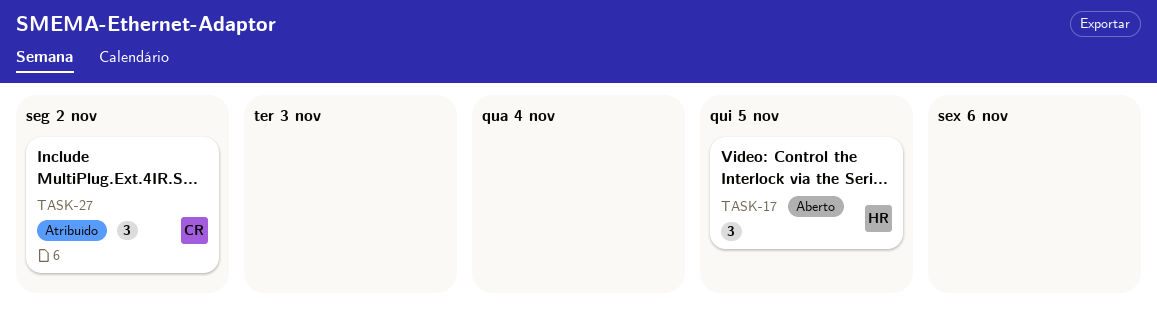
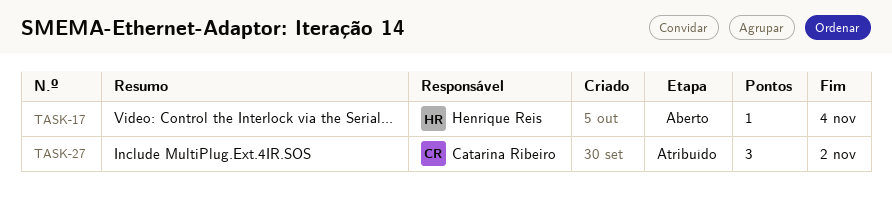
TASK-17, estimate: 3 -> 1
TASK-17, due: Nov 5 -> Nov 4

